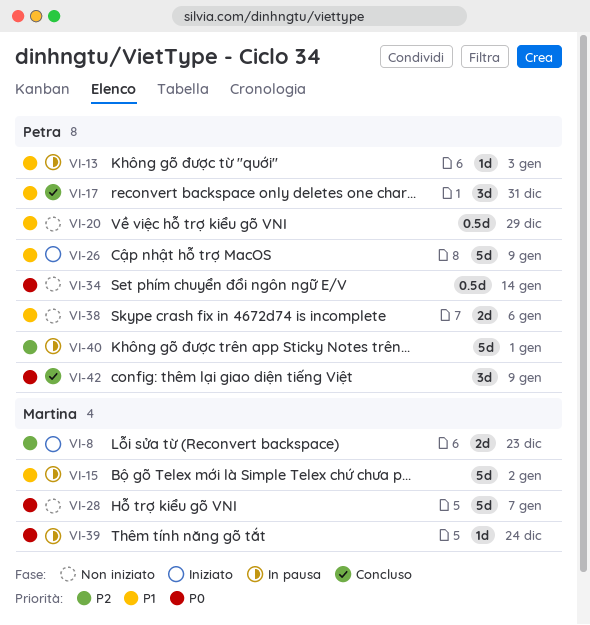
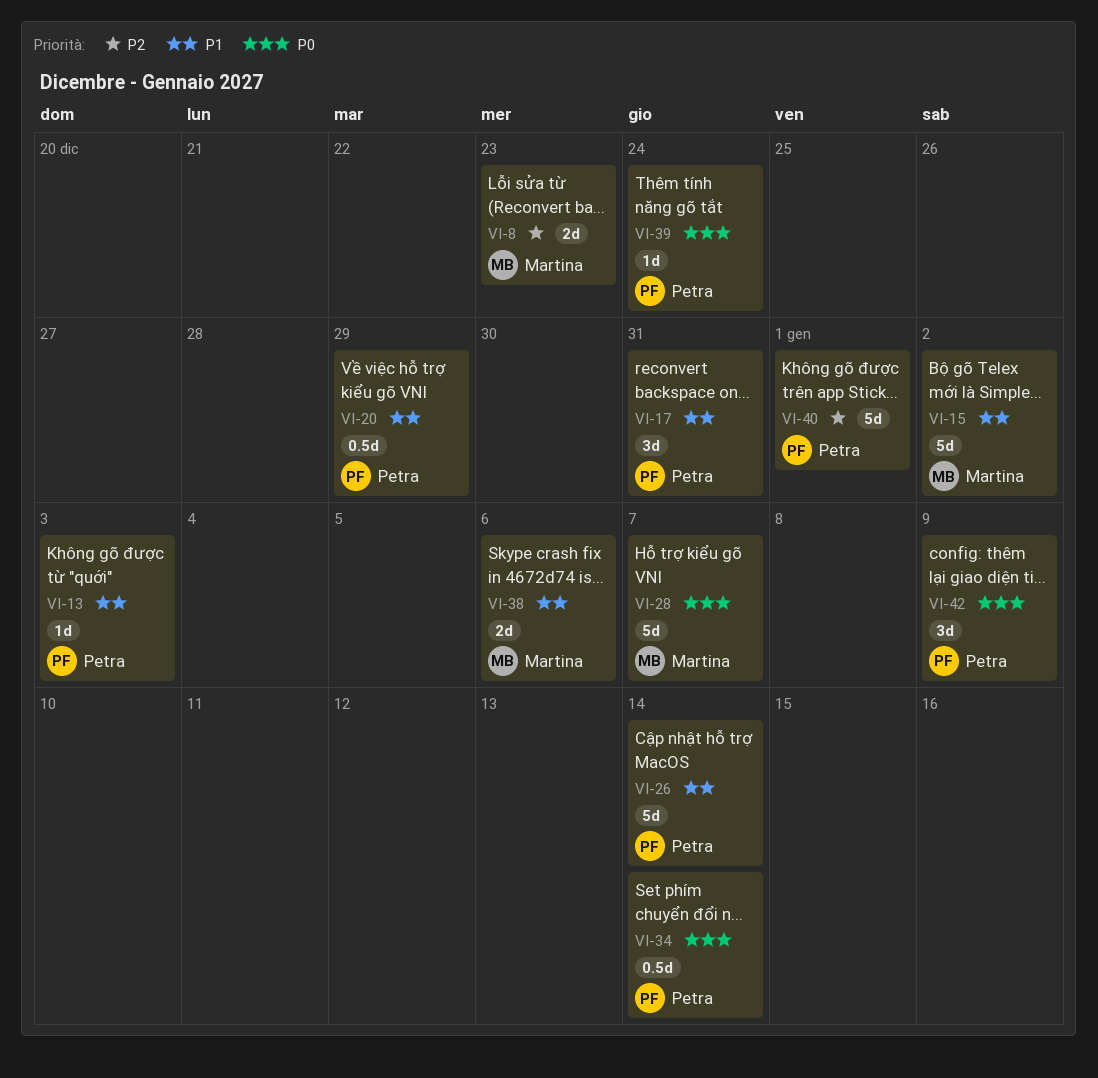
VI-26, due: Jan 9 -> Jan 14
VI-38, owner: Petra -> Martina
VI-39, owner: Martina -> Petra

